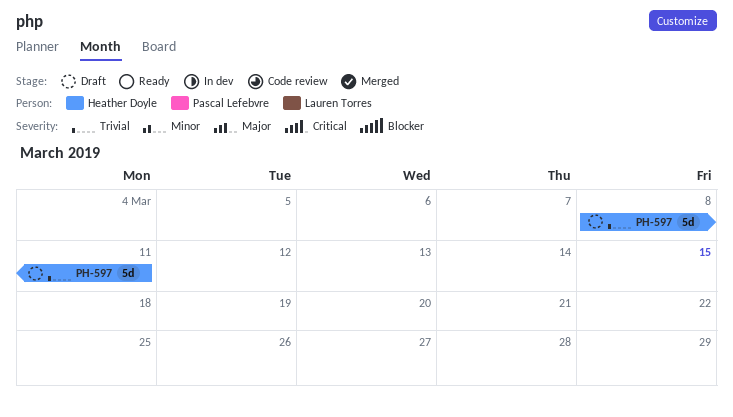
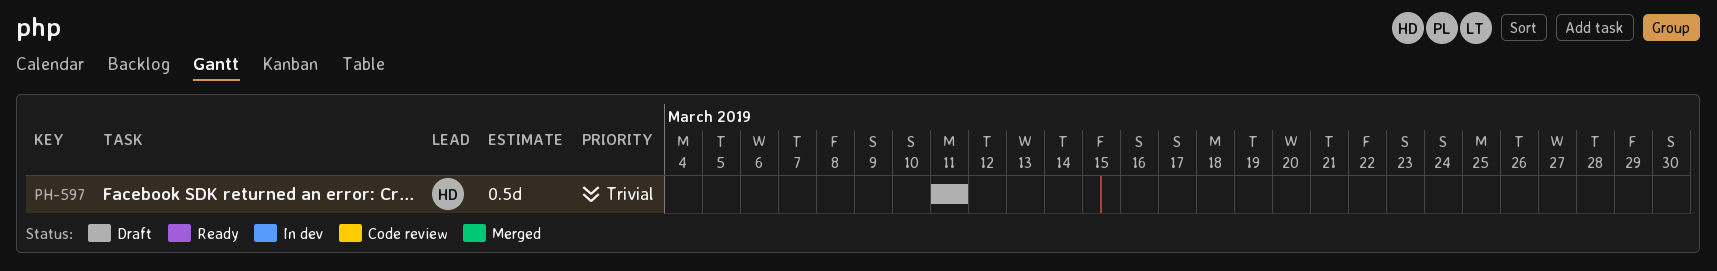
PH-597, estimate: 5d -> 0.5d
PH-597, start: Mar 8 -> Mar 11

